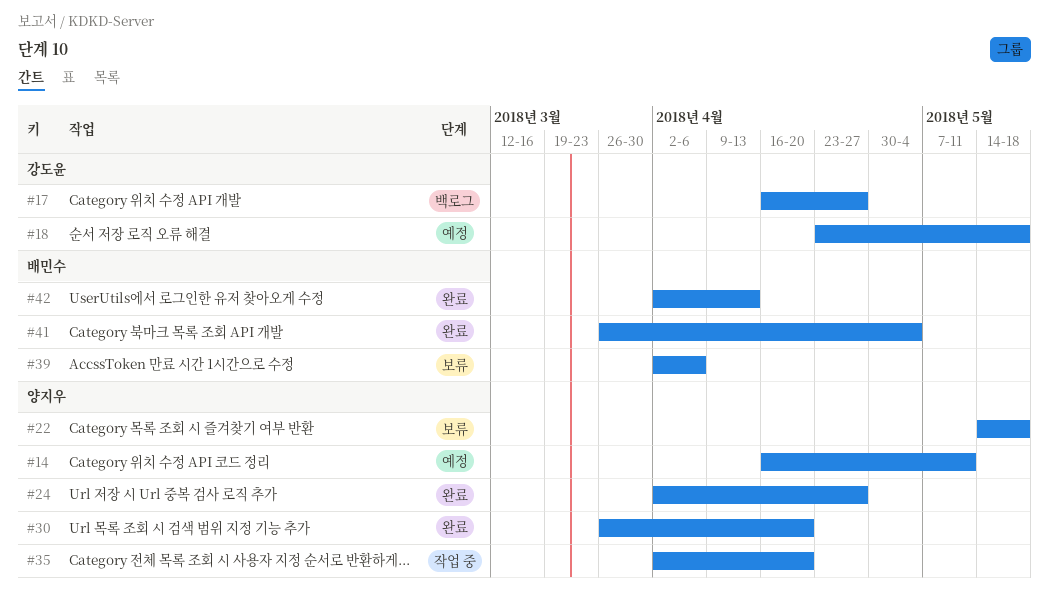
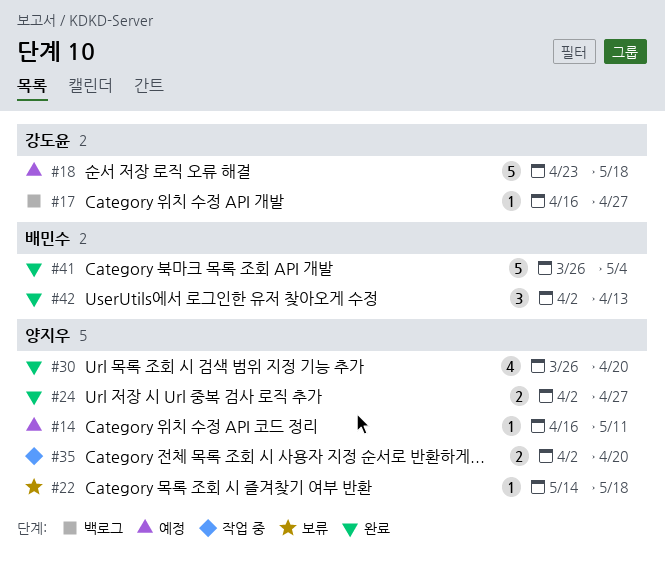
#39: present -> none

